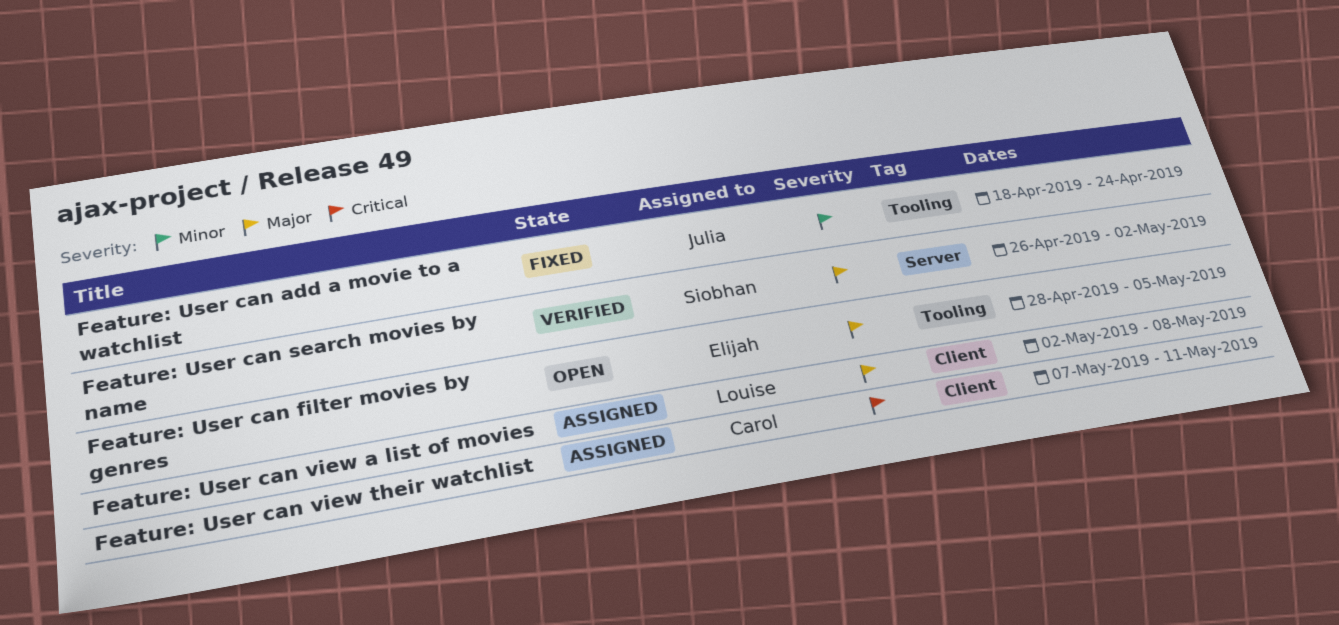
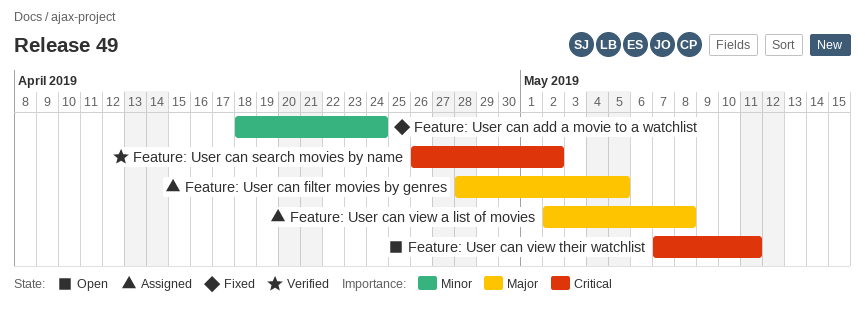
Feature: User can filter movies by genres, status: Open -> Assigned
Feature: User can search movies by name, priority: Major -> Critical
Feature: User can view their watchlist, status: Assigned -> Open

